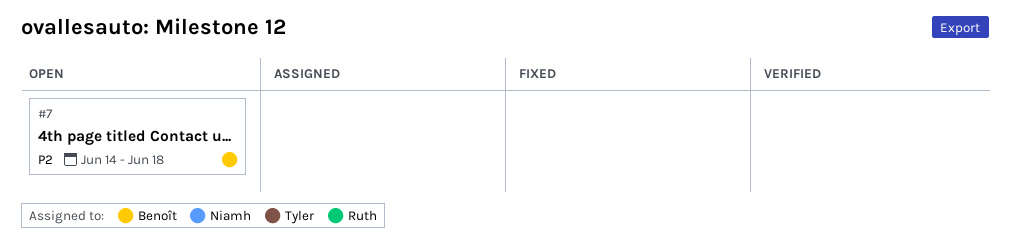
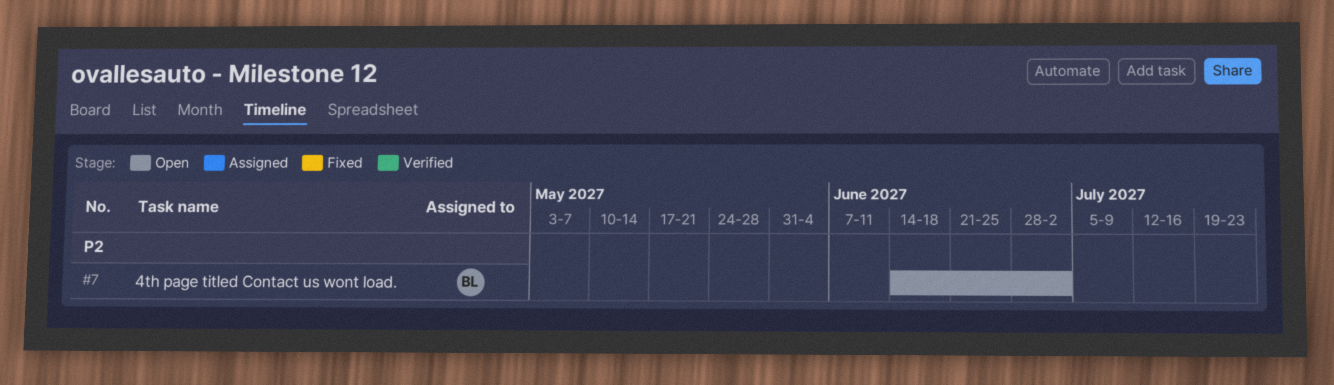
#7, due: Jun 18 -> Jul 2

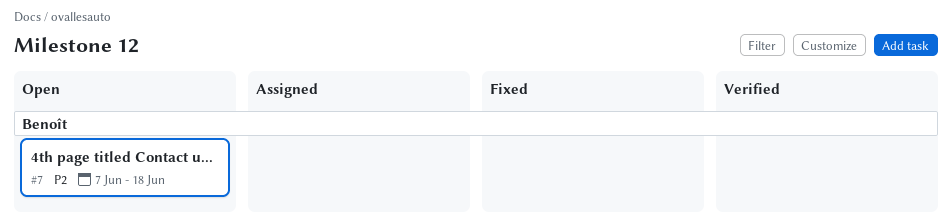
#7, start: Jun 14 -> Jun 7
#7, due: Jul 2 -> Jun 18

